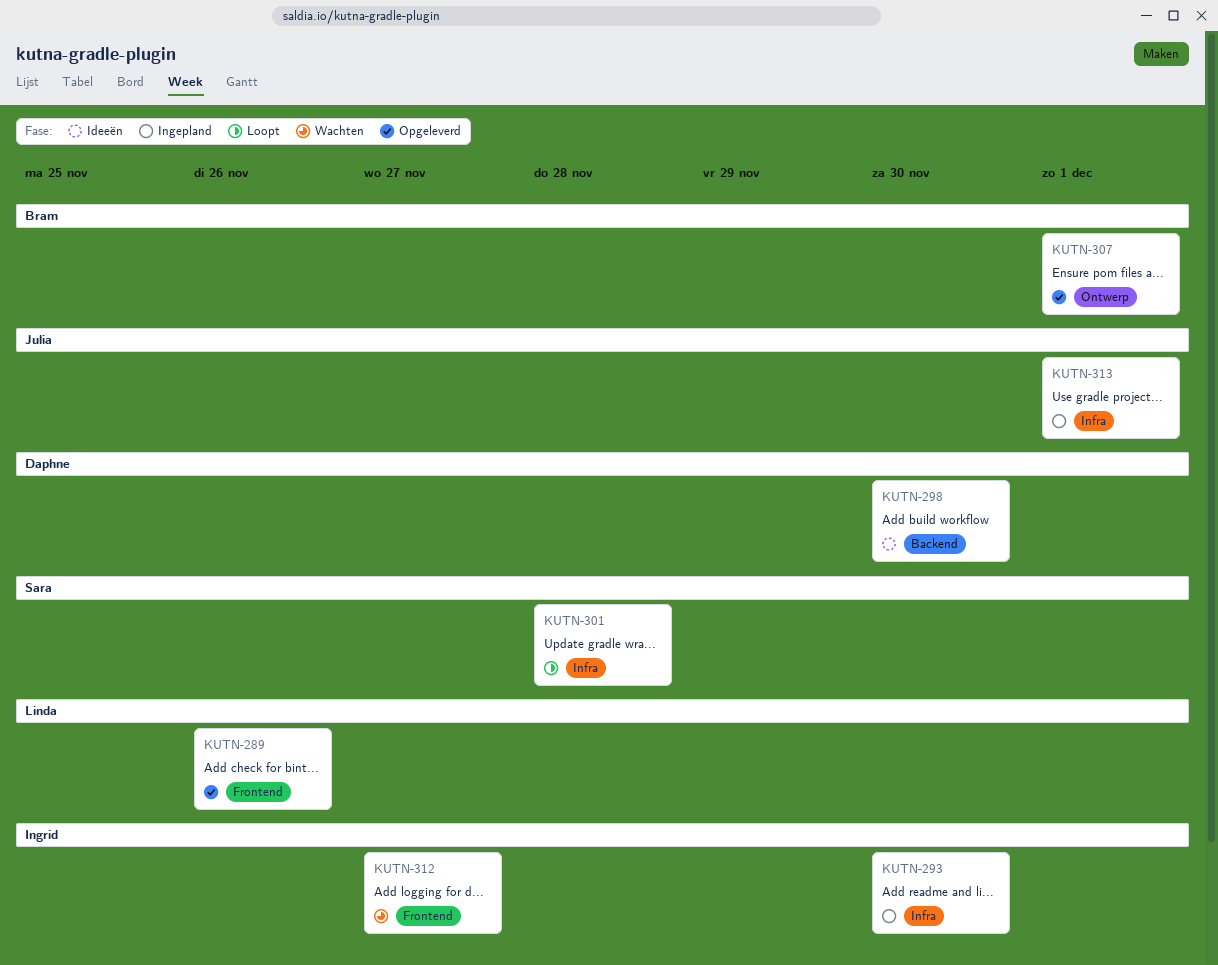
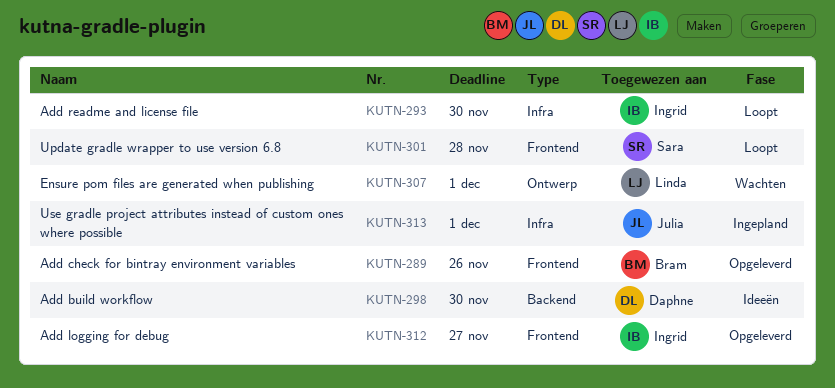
KUTN-289, owner: Linda -> Bram
KUTN-293, status: Ingepland -> Loopt
KUTN-301, label: Infra -> Frontend
KUTN-307, status: Opgeleverd -> Wachten
KUTN-307, owner: Bram -> Linda
KUTN-312, status: Wachten -> Opgeleverd

